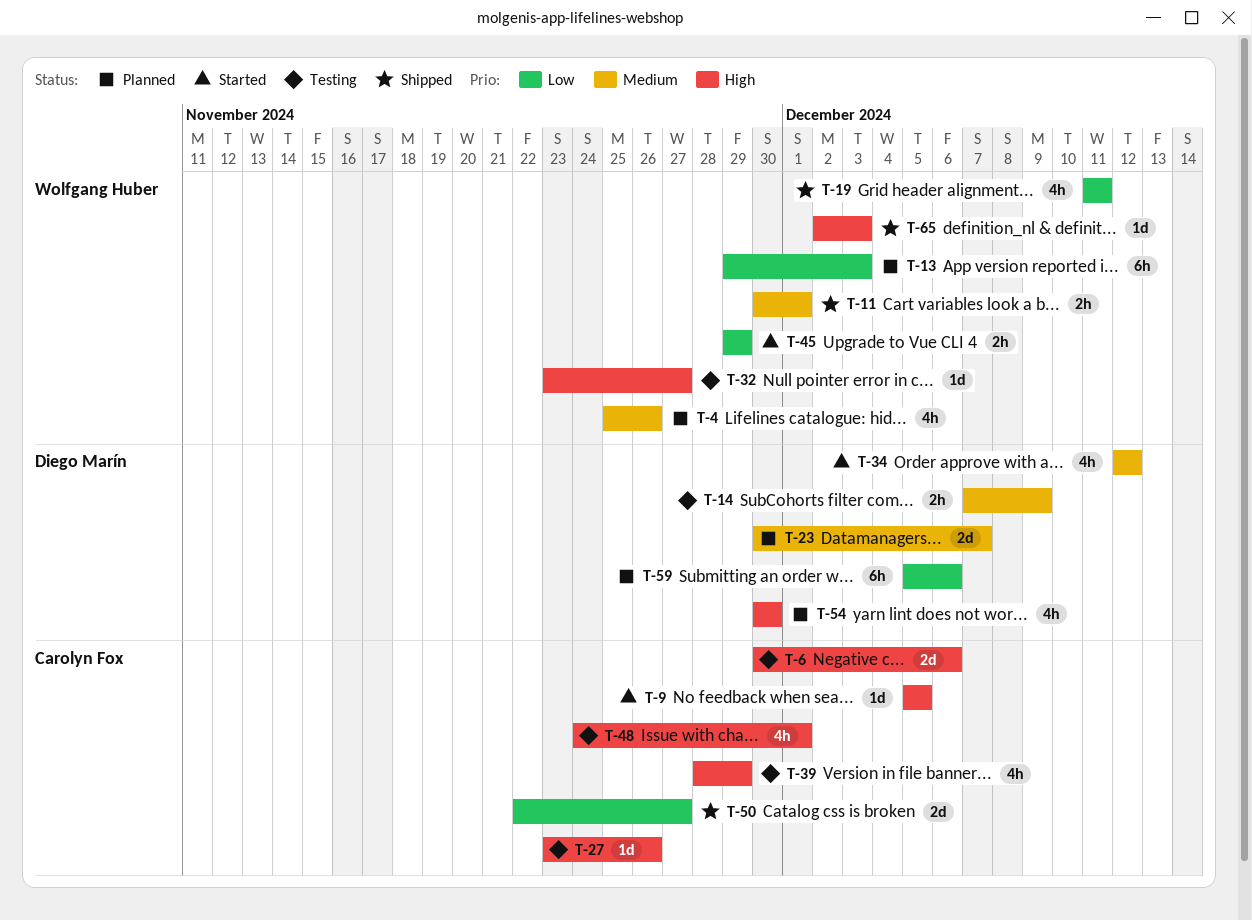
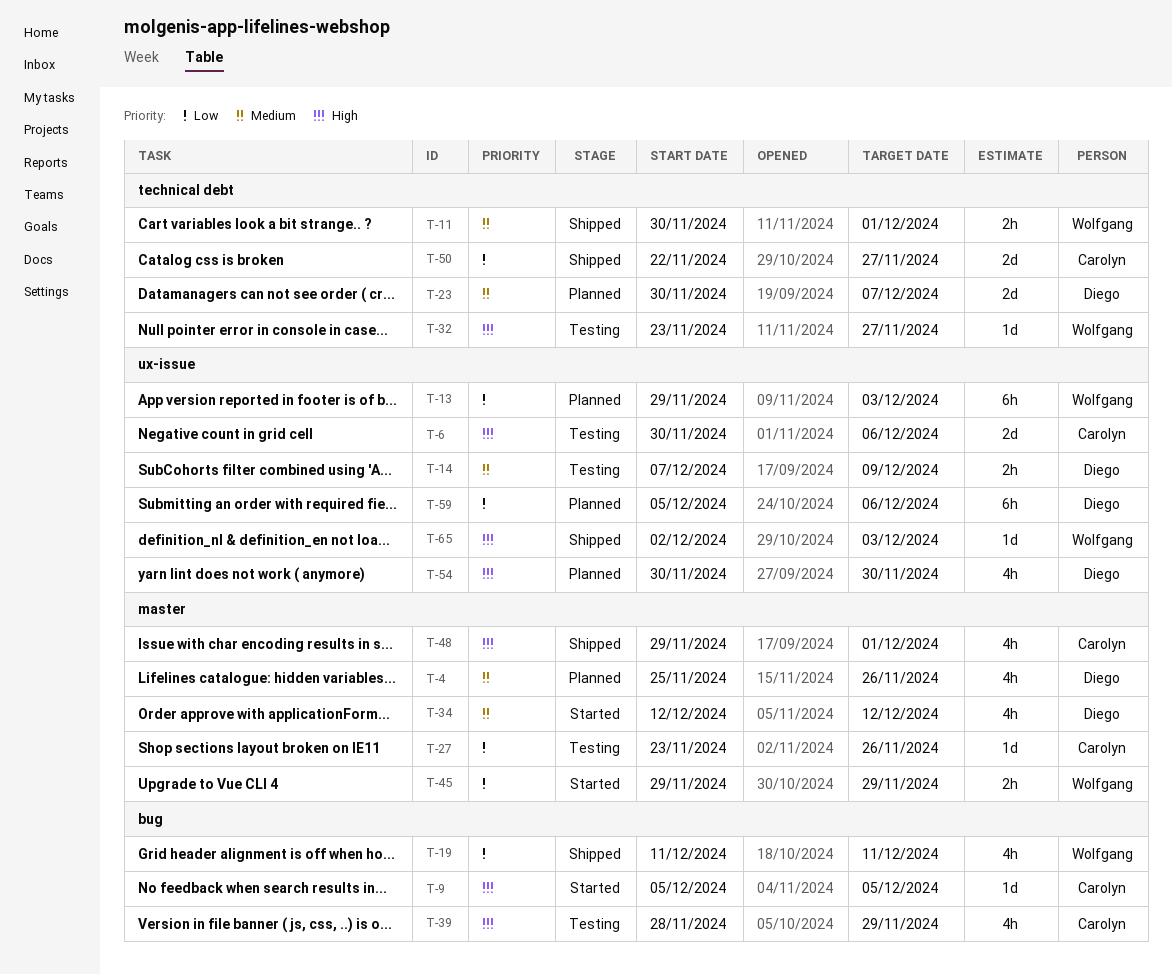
T-4, owner: Wolfgang Huber -> Diego Marín
T-27, priority: High -> Low
T-48, status: Testing -> Shipped
T-48, start: Nov 24 -> Nov 29

